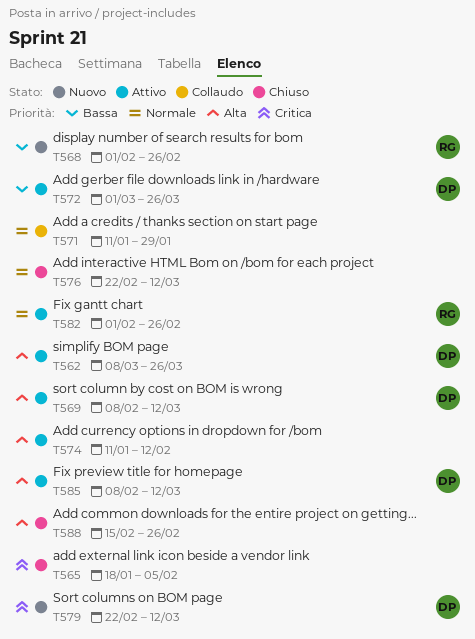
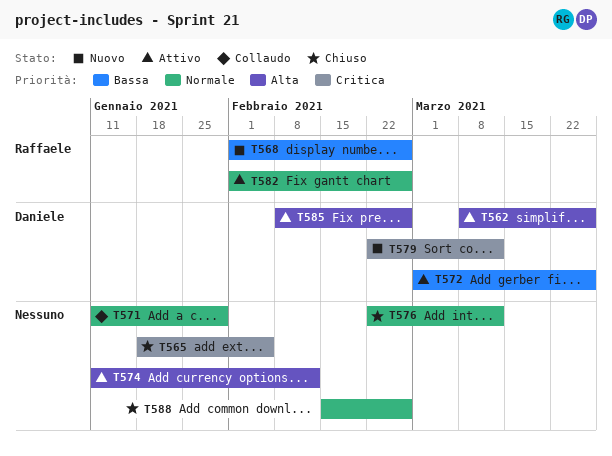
T569: present -> none
T585, due: Mar 12 -> Feb 26
T588, priority: Alta -> Normale

